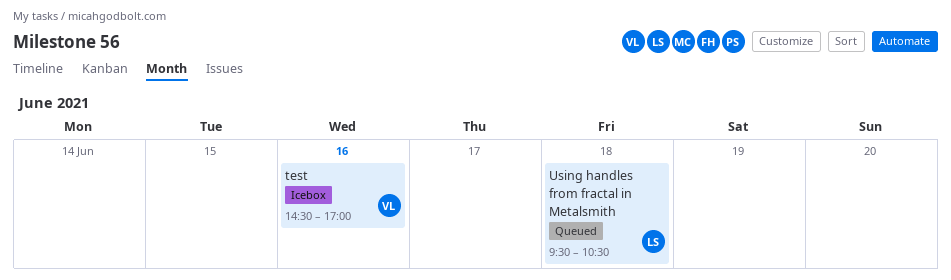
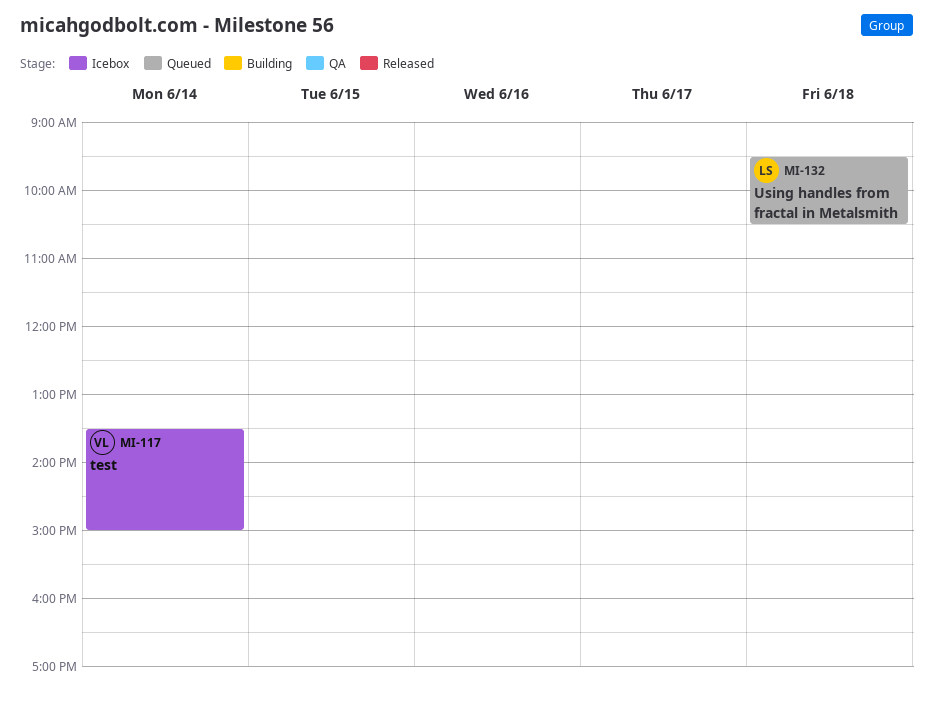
test, day: Jun 16 -> Jun 14
test, begins: 14:30 -> 13:30
test, ends: 17:00 -> 15:00

